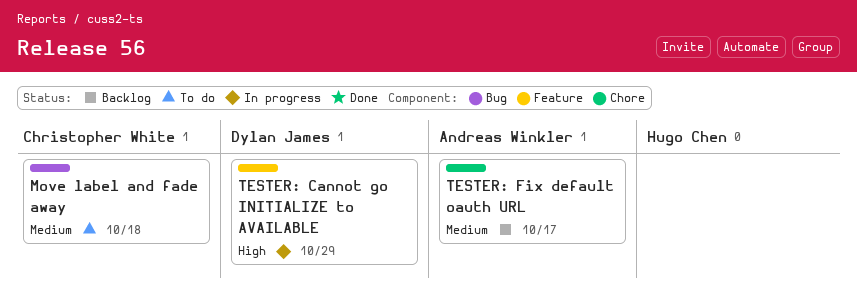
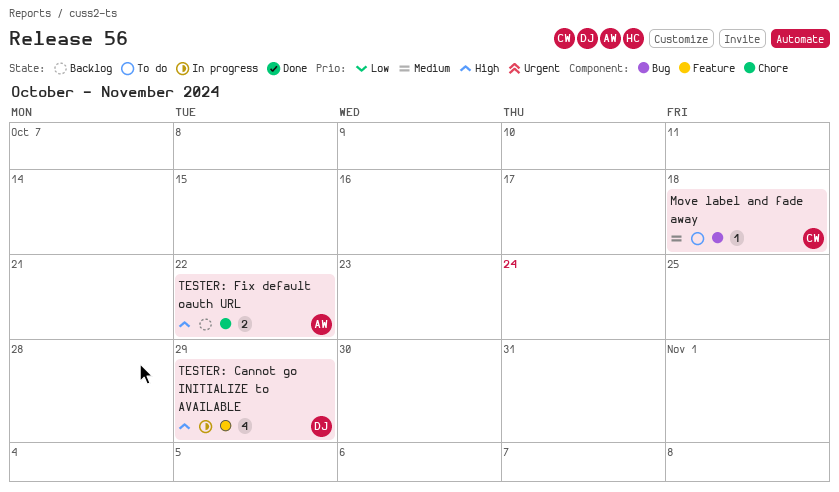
TESTER: Fix default oauth URL, priority: Medium -> High
TESTER: Fix default oauth URL, due: Oct 17 -> Oct 22

